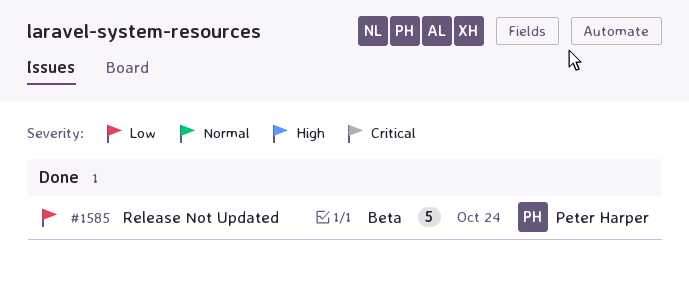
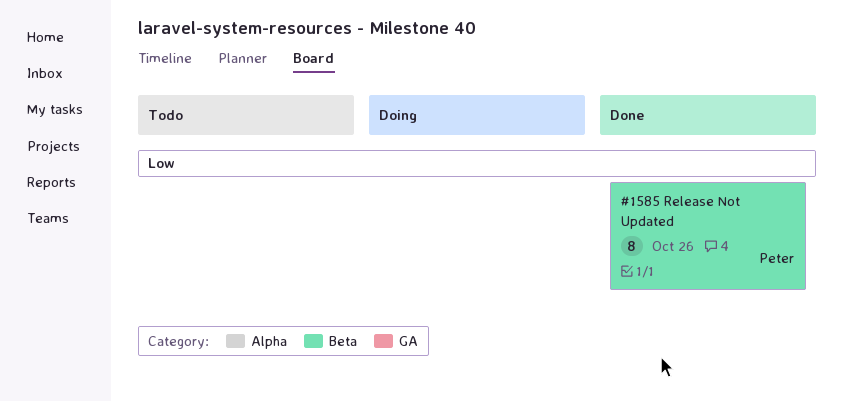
#1585, estimate: 5 -> 8
#1585, due: Oct 24 -> Oct 26

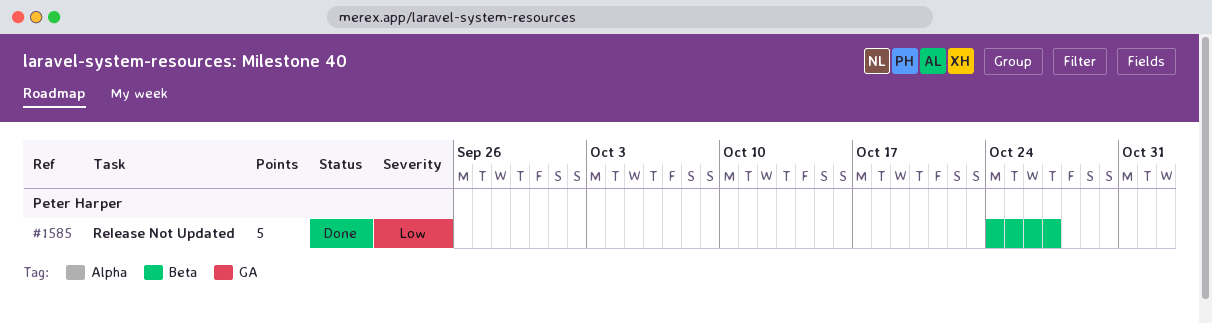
#1585, estimate: 8 -> 5
#1585, due: Oct 26 -> Oct 27

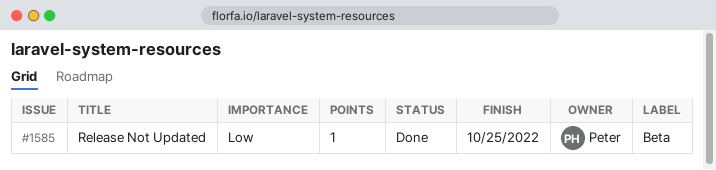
#1585, estimate: 5 -> 1
#1585, due: Oct 27 -> Oct 25

